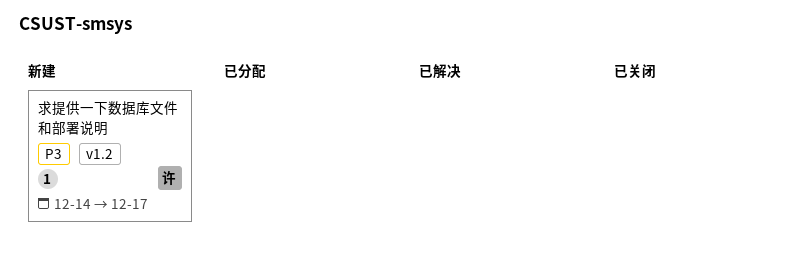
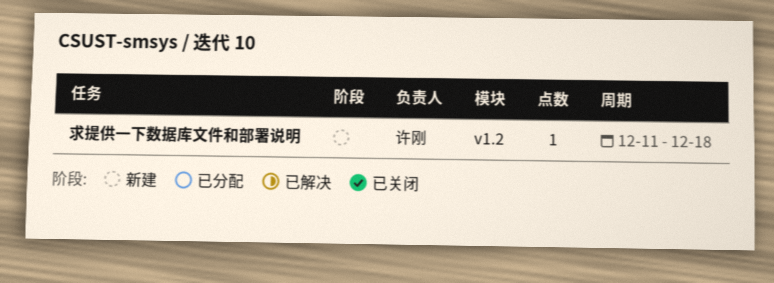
求提供一下数据库文件和部署说明, start: Dec 14 -> Dec 11
求提供一下数据库文件和部署说明, due: Dec 17 -> Dec 18

